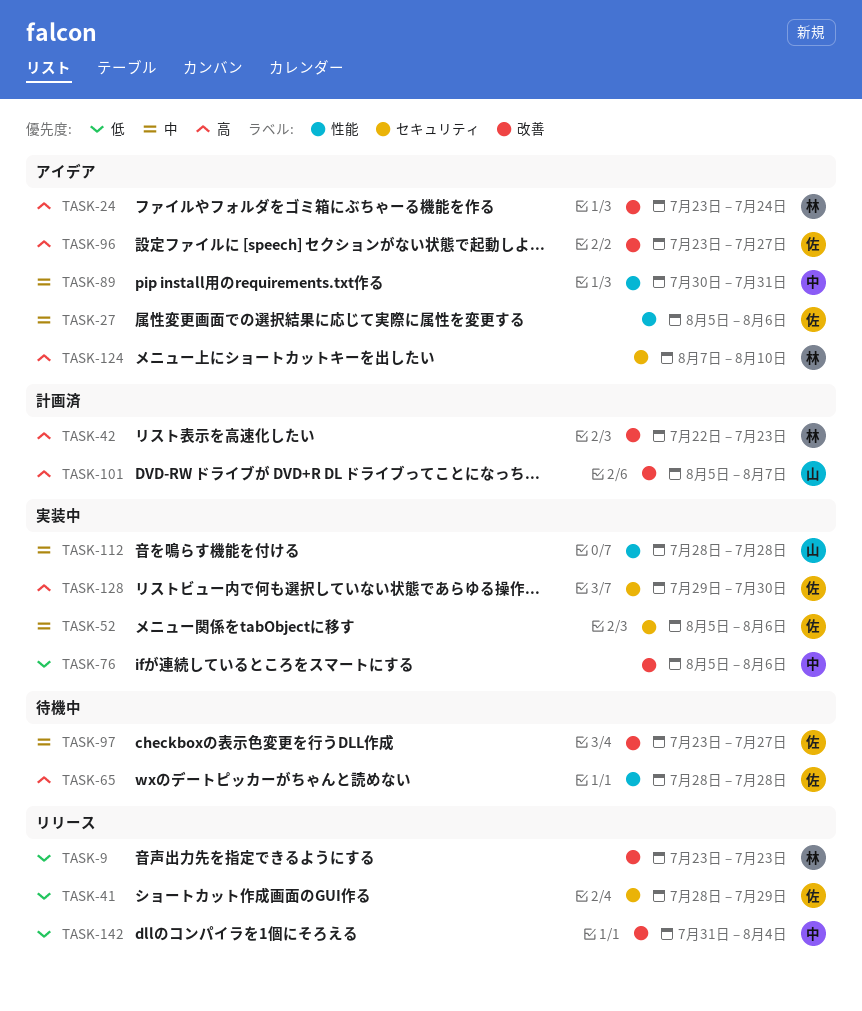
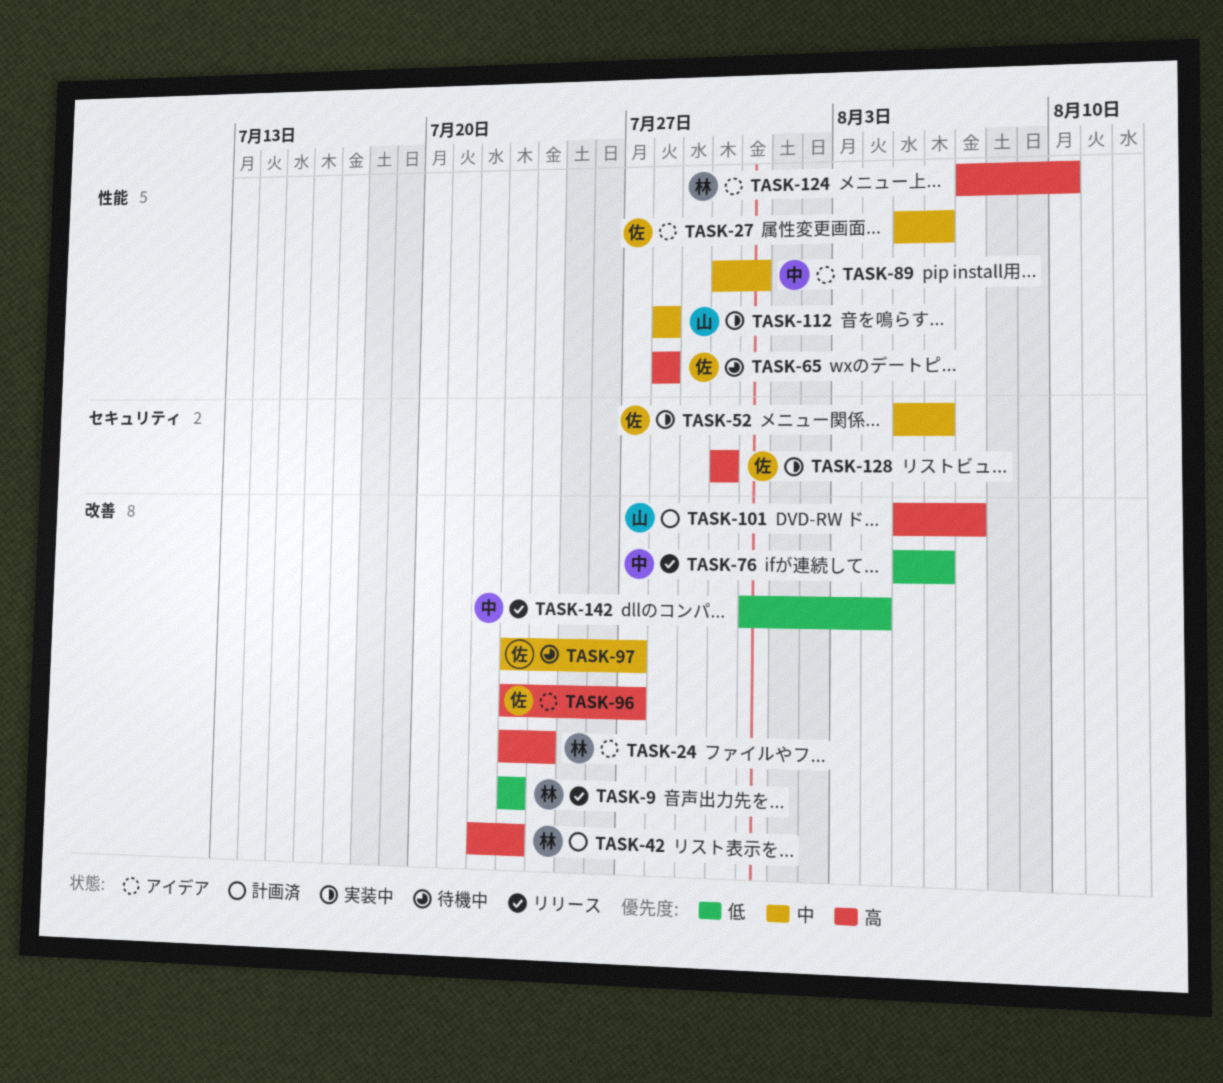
TASK-41: present -> none
TASK-76, status: 実装中 -> リリース
TASK-124, label: セキュリティ -> 性能
TASK-128, start: Jul 29 -> Jul 30

